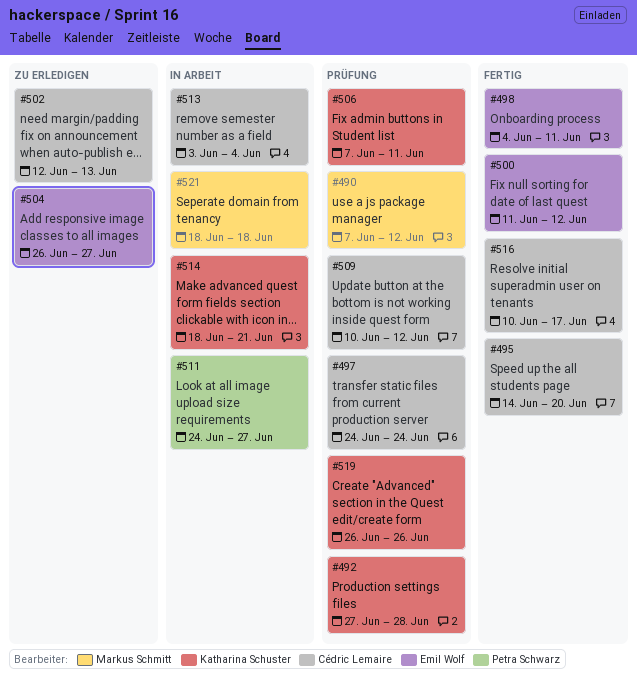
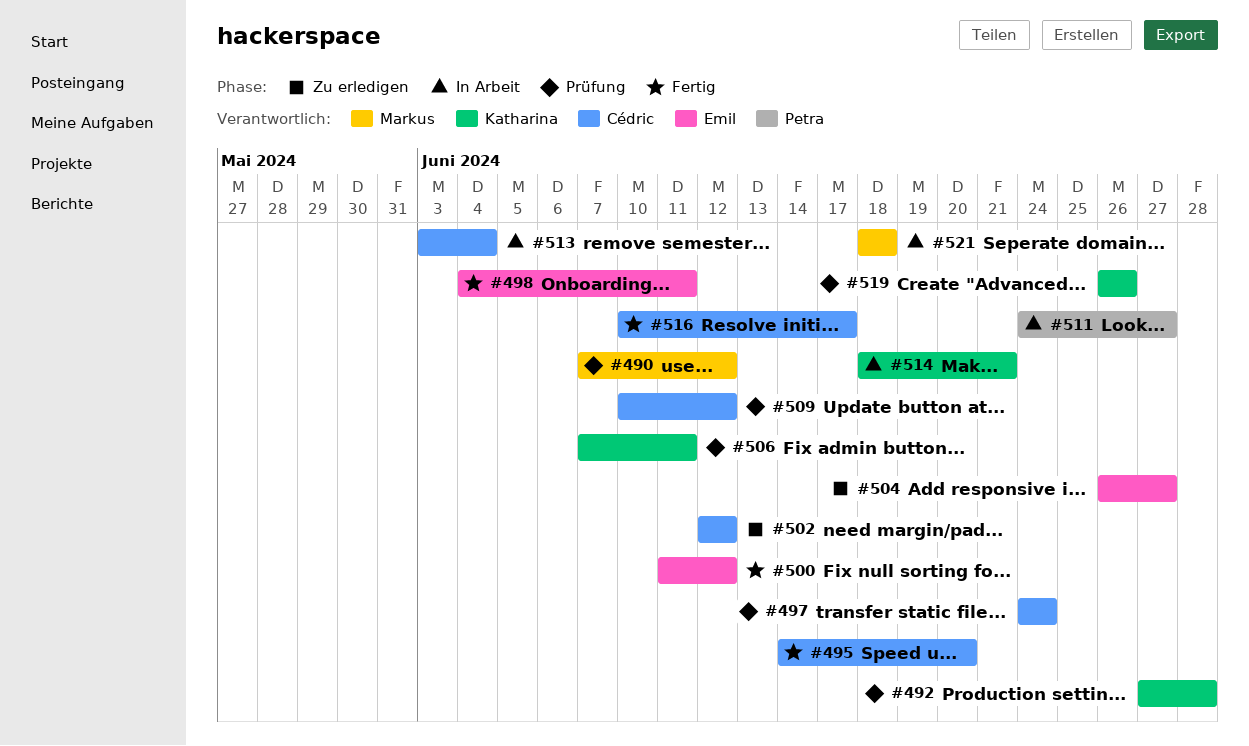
#502, due: Jun 13 -> Jun 12

